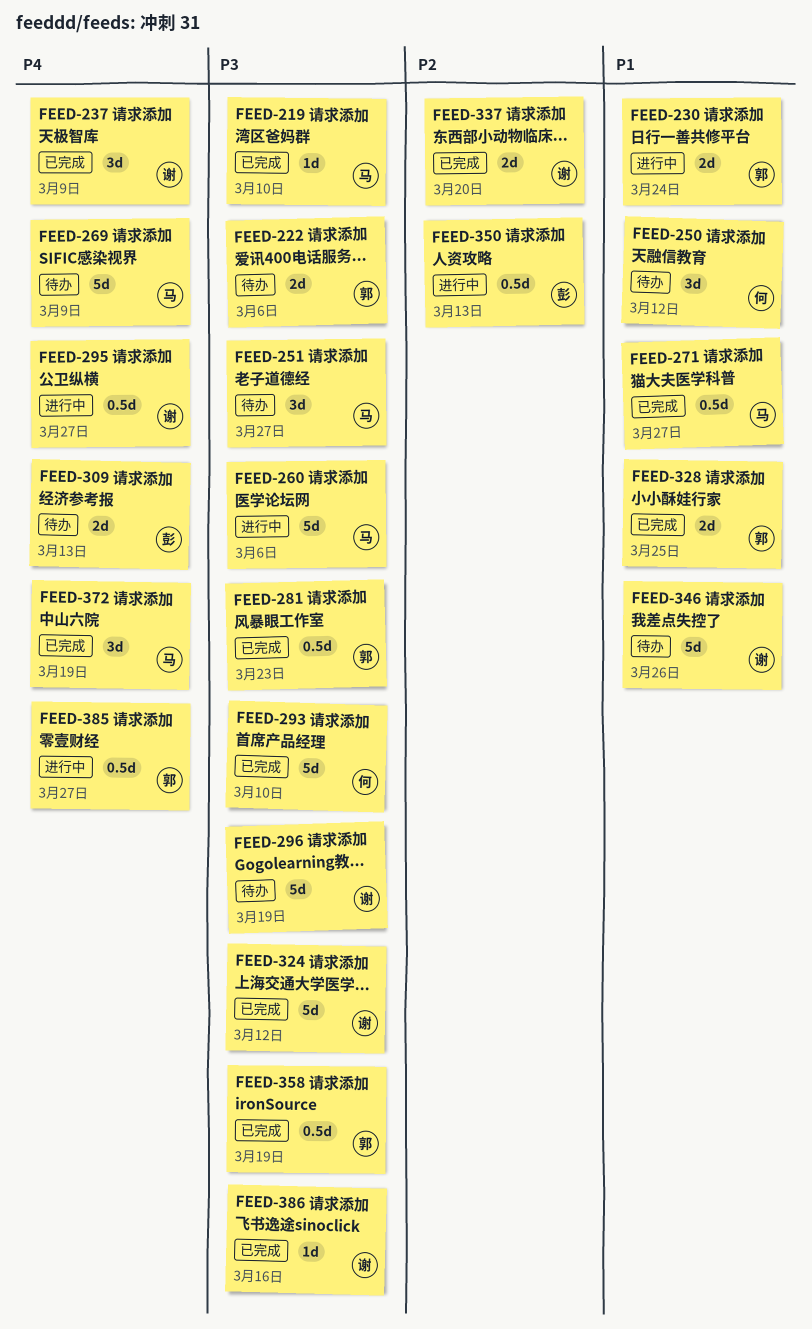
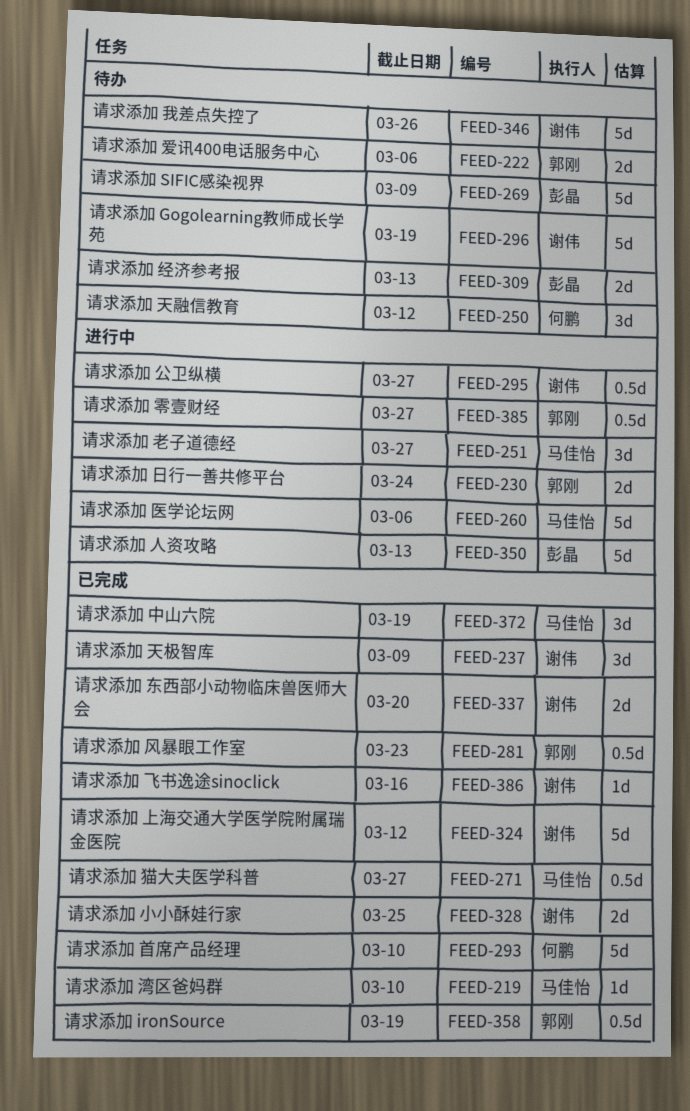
FEED-251, status: 待办 -> 进行中
FEED-269, owner: 马佳怡 -> 彭晶
FEED-328, owner: 郭刚 -> 谢伟
FEED-350, estimate: 0.5d -> 5d

